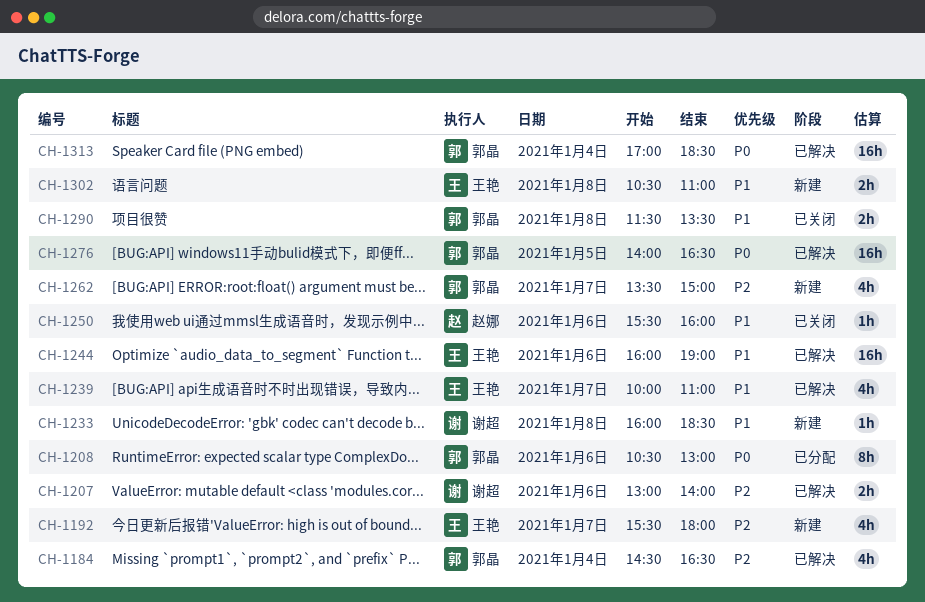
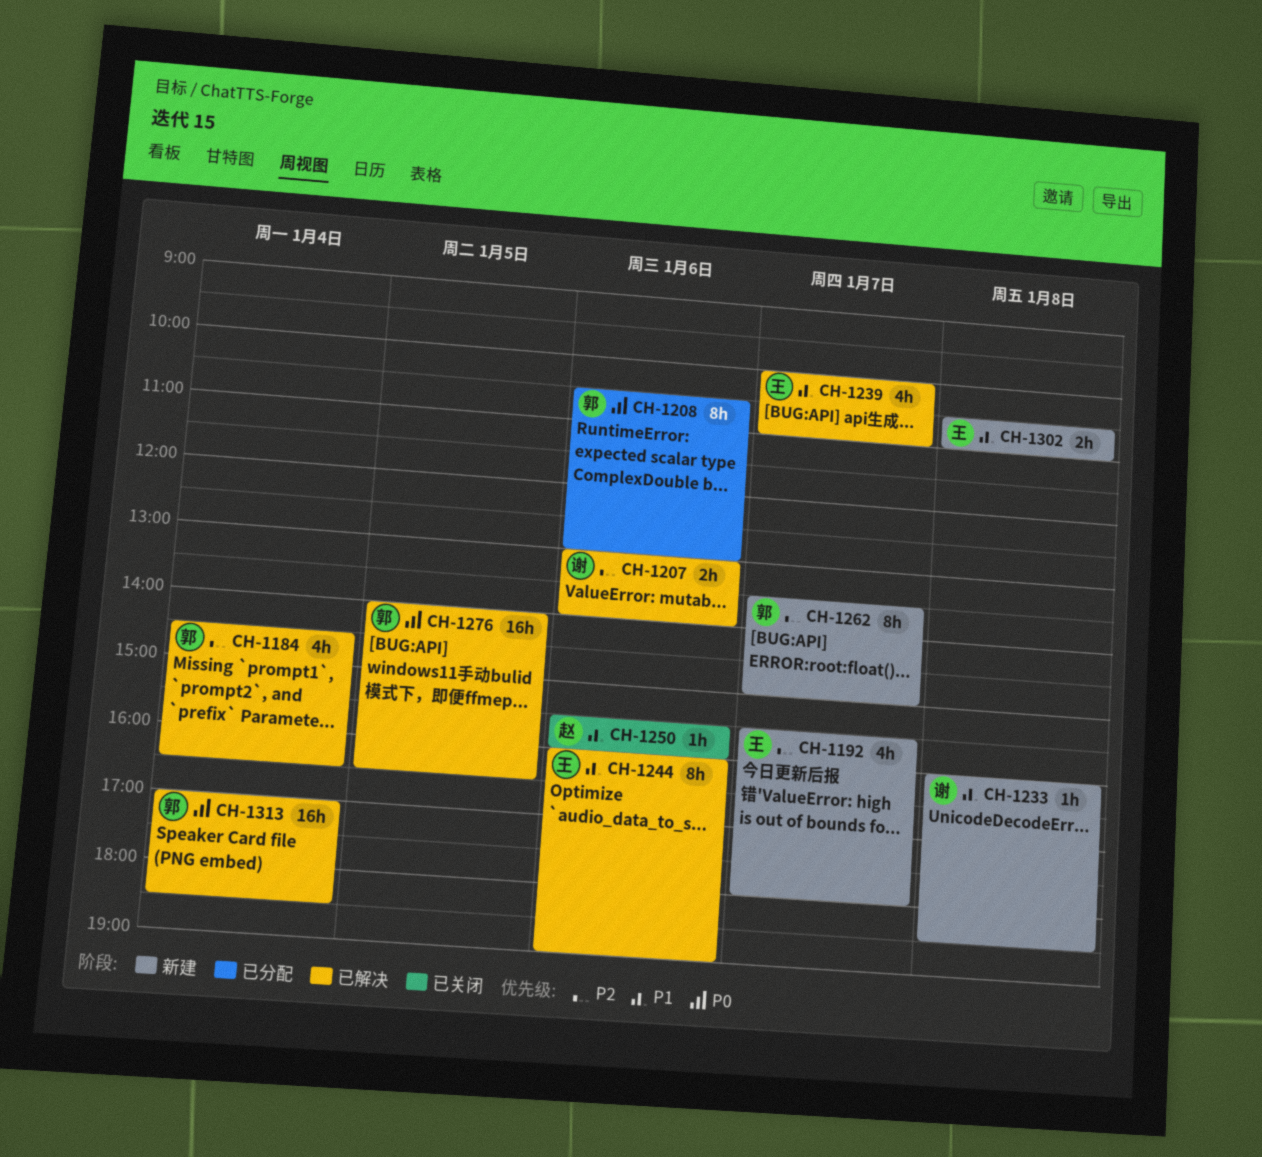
CH-1244, estimate: 16h -> 8h
CH-1262, estimate: 4h -> 8h
CH-1290: present -> none

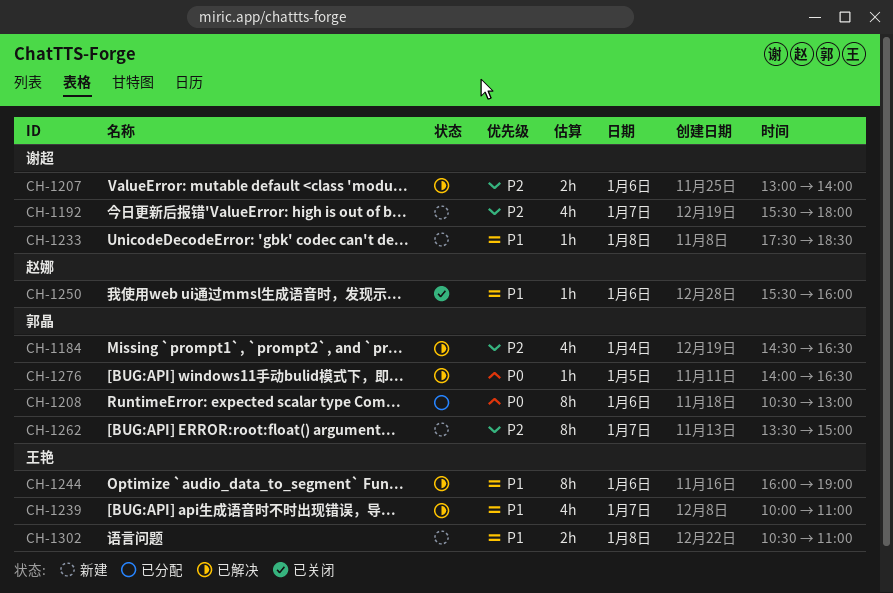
CH-1192, owner: 王艳 -> 谢超
CH-1233, begins: 16:00 -> 17:30
CH-1276, estimate: 16h -> 1h
CH-1313: present -> none

